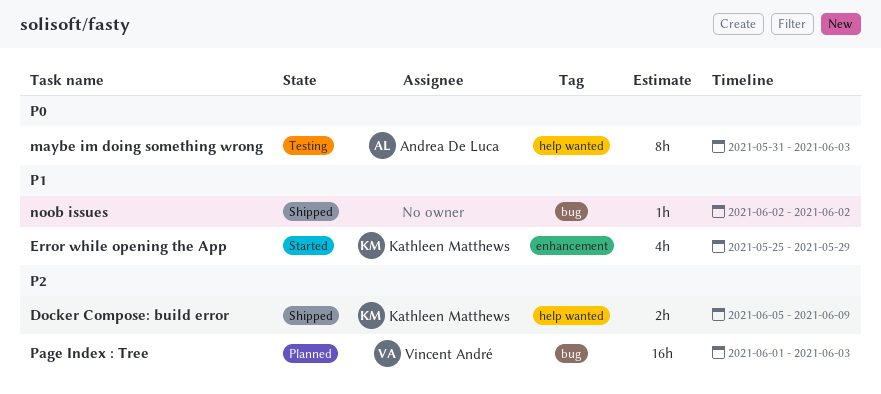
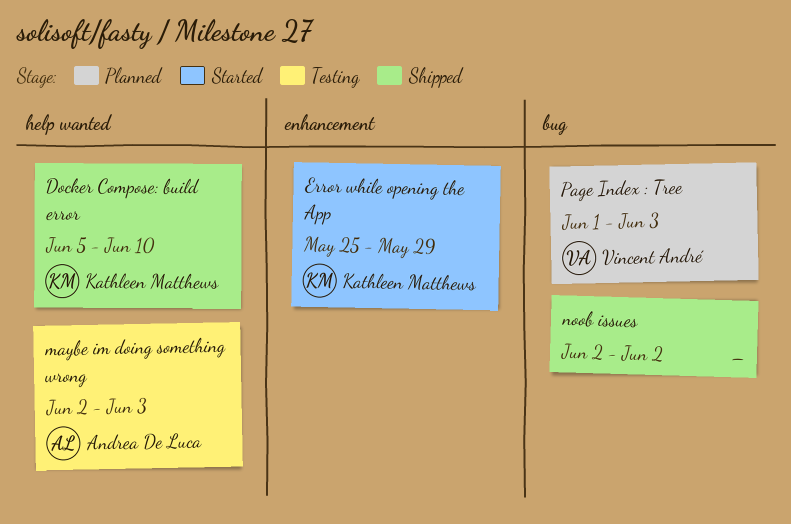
Docker Compose: build error, due: Jun 9 -> Jun 10
maybe im doing something wrong, start: May 31 -> Jun 2

